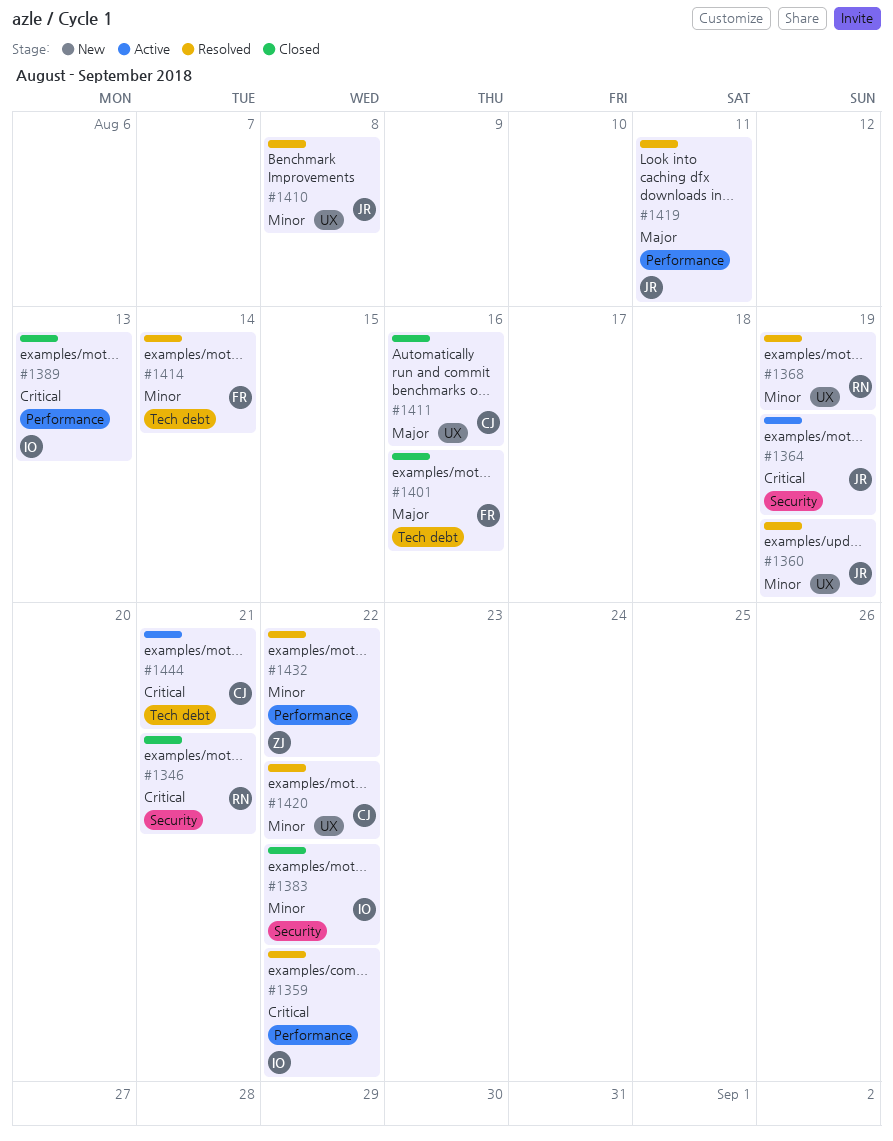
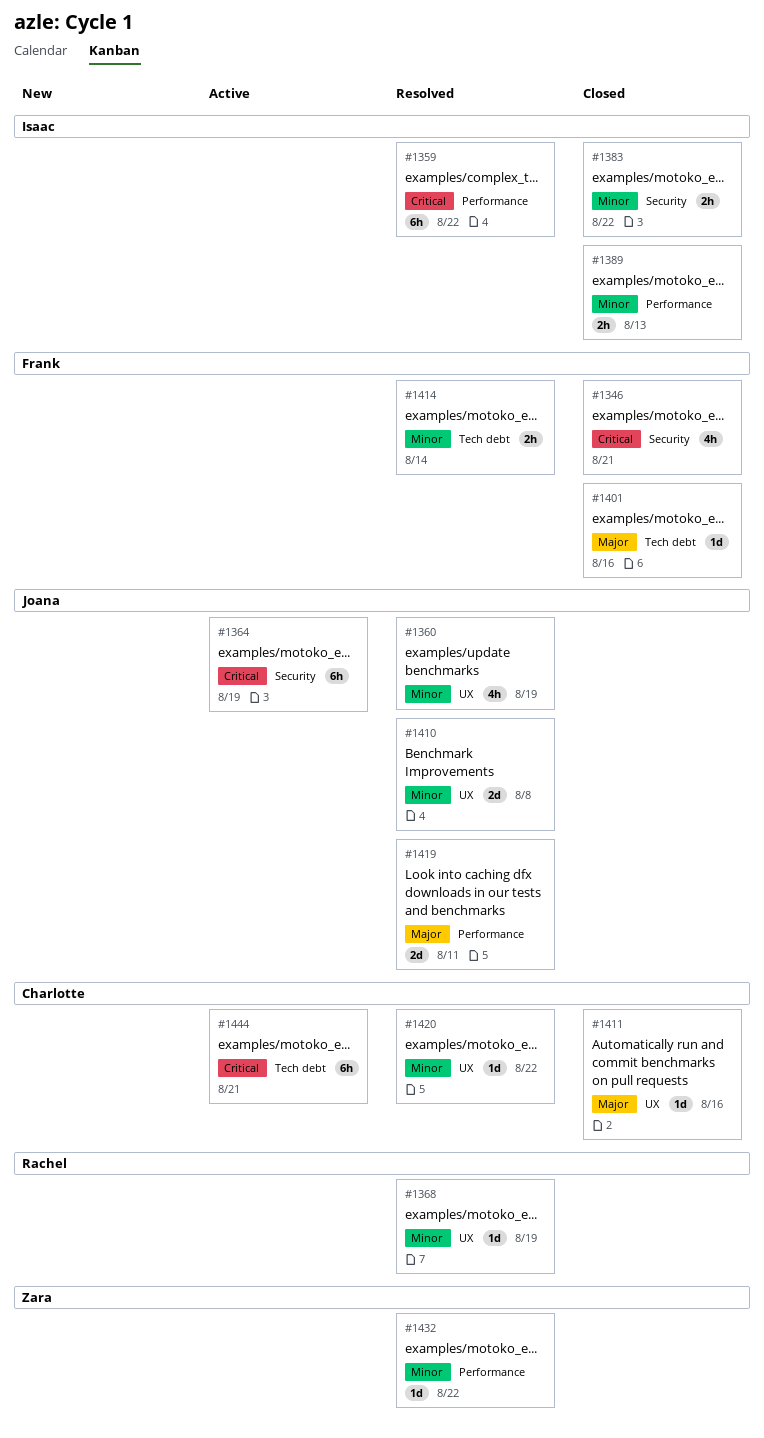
#1346, owner: Rachel -> Frank
#1389, priority: Critical -> Minor

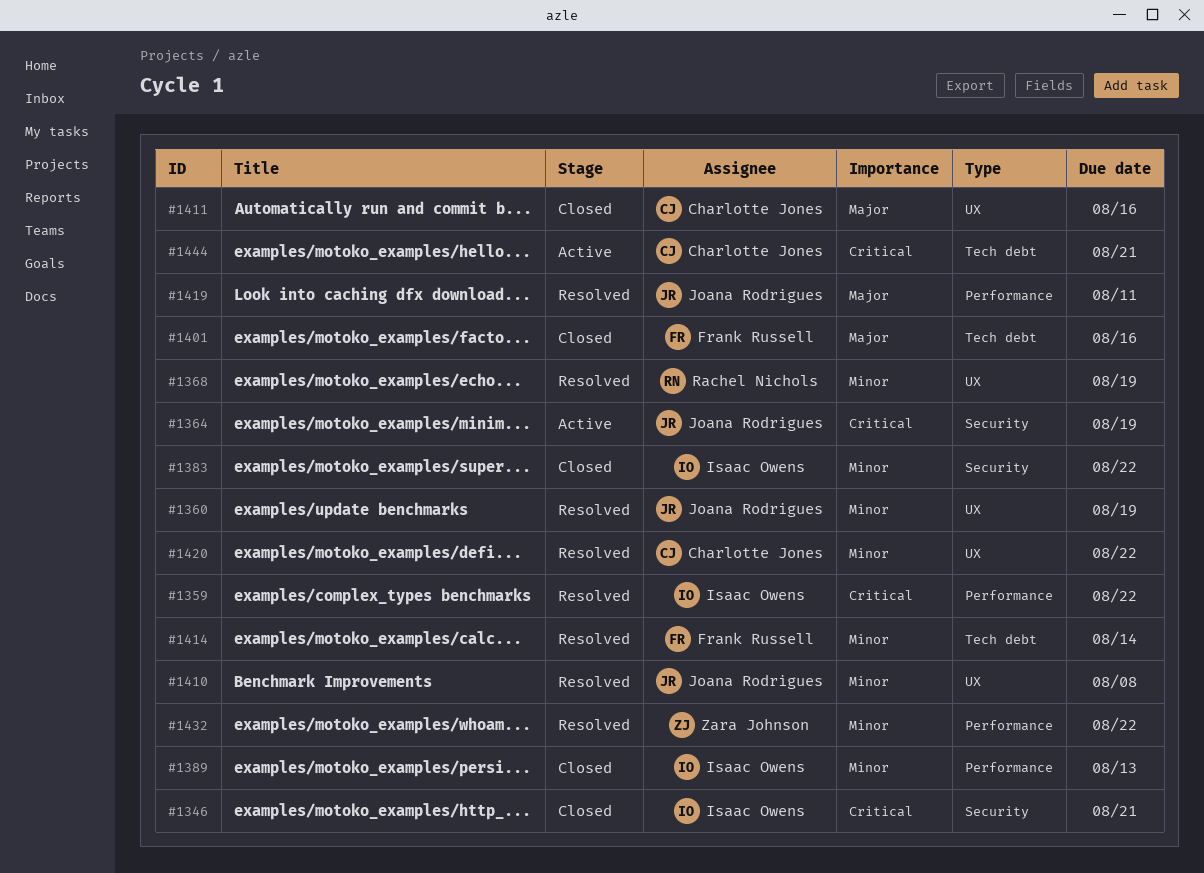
#1346, owner: Frank Russell -> Isaac Owens

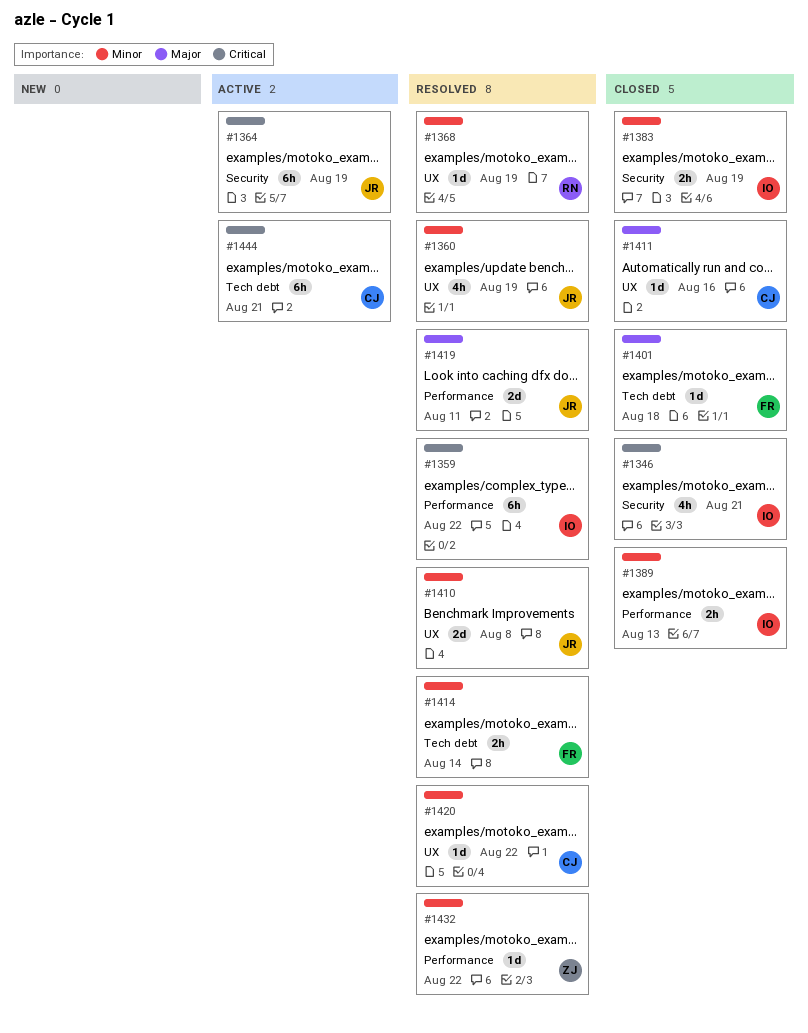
#1383, due: Aug 22 -> Aug 19
#1401, due: Aug 16 -> Aug 18

